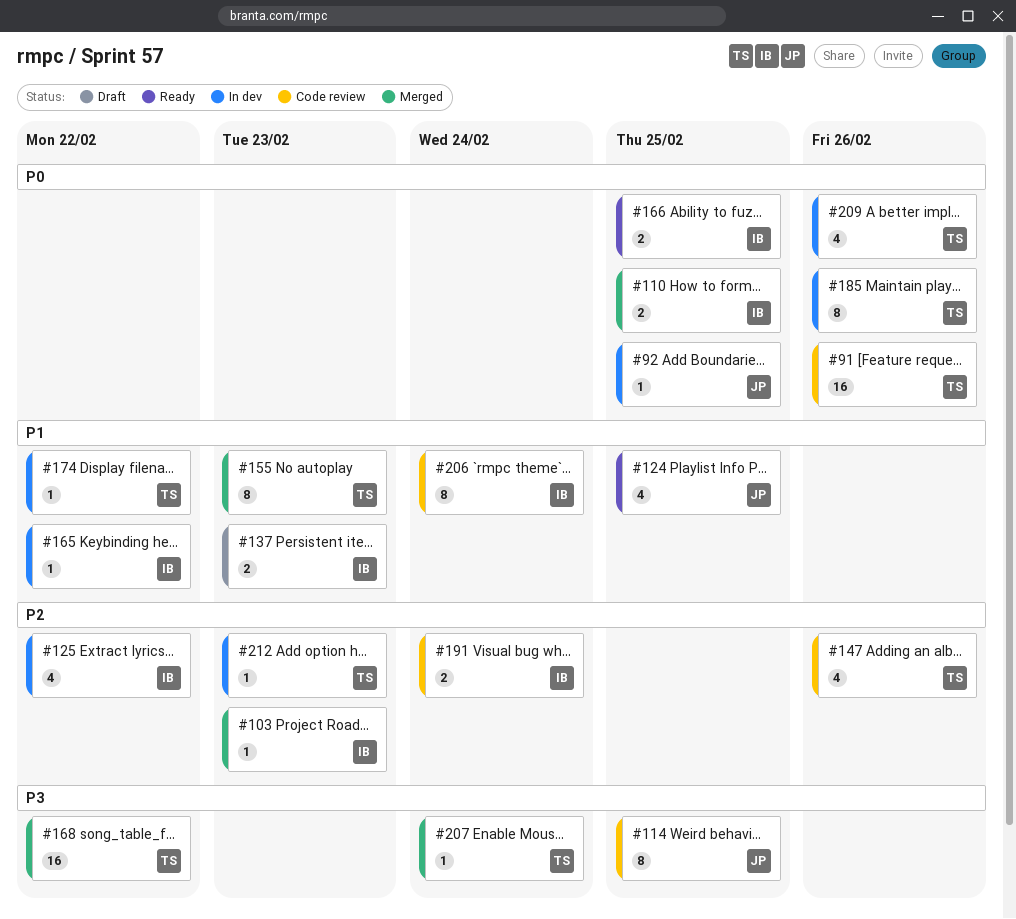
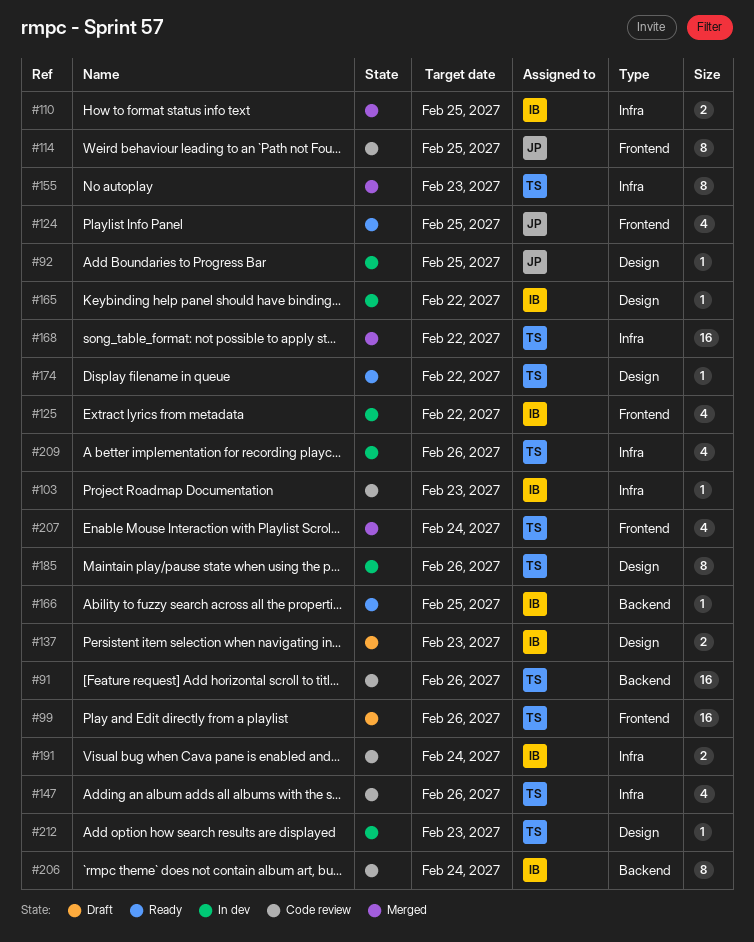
#99: none -> present
#103, status: Merged -> Code review
#166, estimate: 2 -> 1
#174, status: In dev -> Ready
#207, estimate: 1 -> 4

